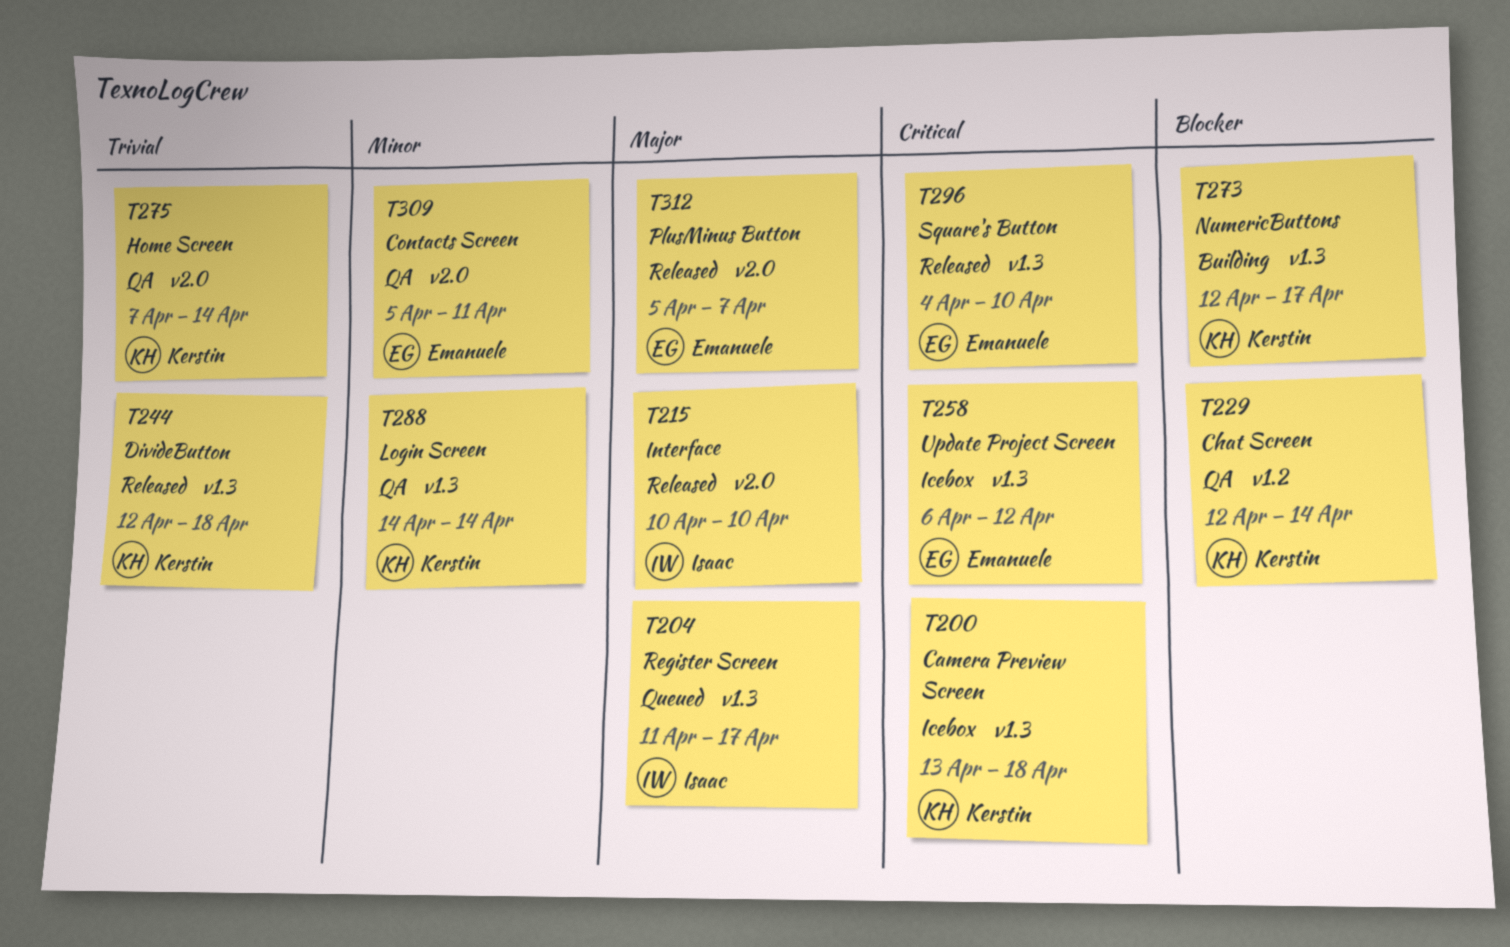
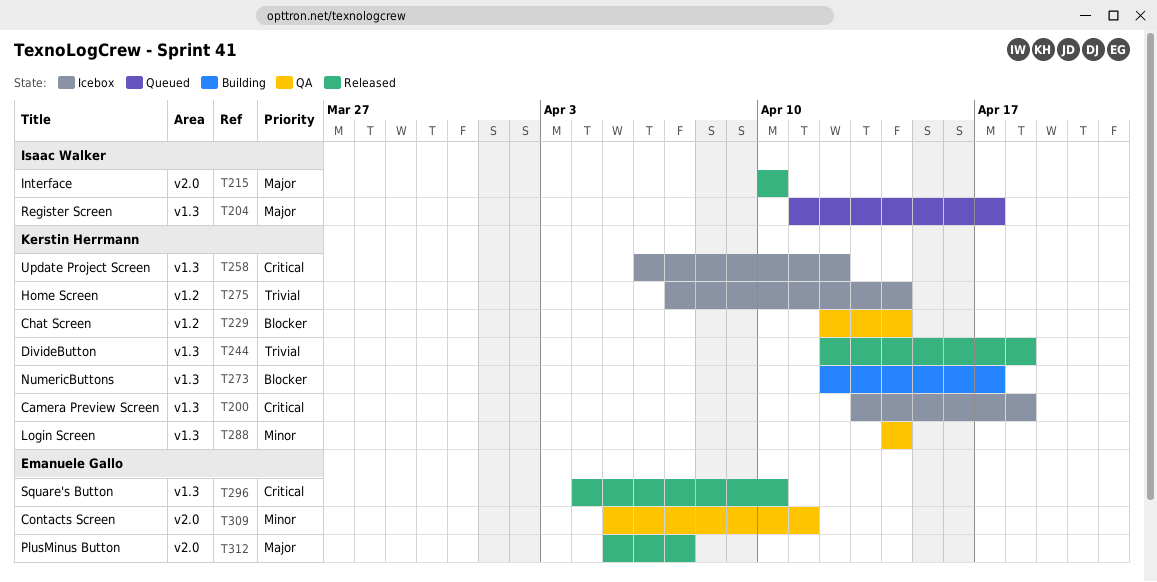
T258, owner: Emanuele Gallo -> Kerstin Herrmann
T275, status: QA -> Icebox
T275, label: v2.0 -> v1.2

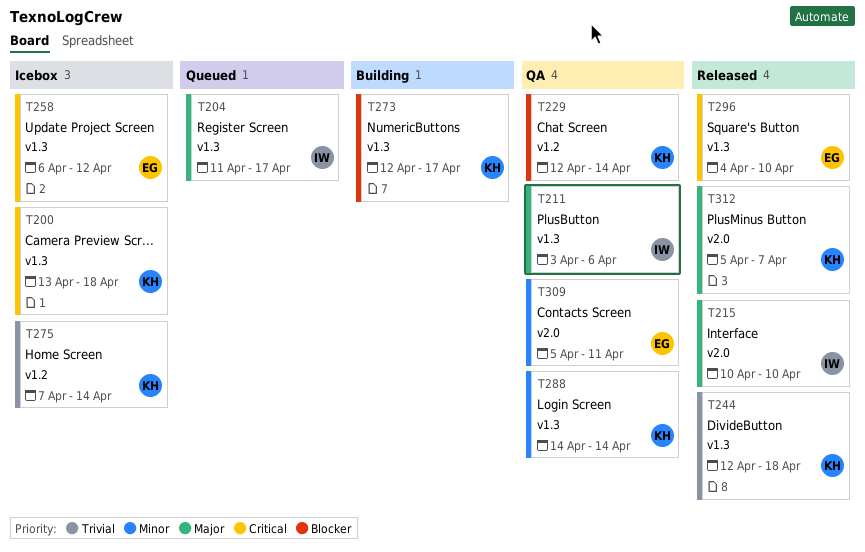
T211: none -> present
T258, owner: Kerstin Herrmann -> Emanuele Gallo
T312, owner: Emanuele Gallo -> Kerstin Herrmann

